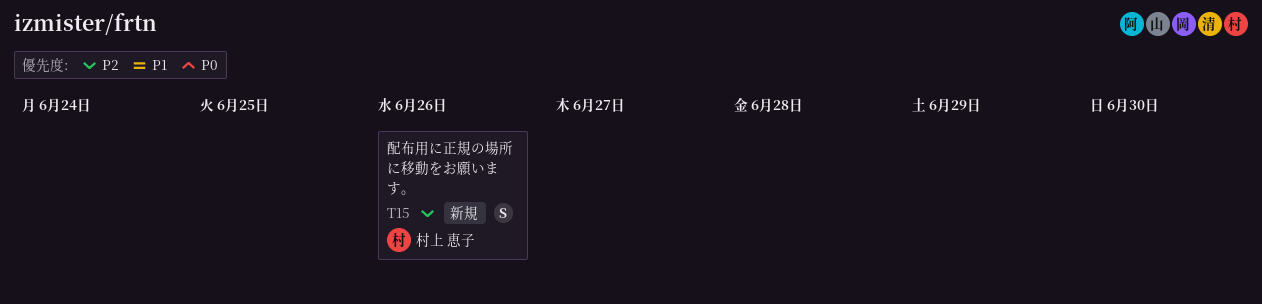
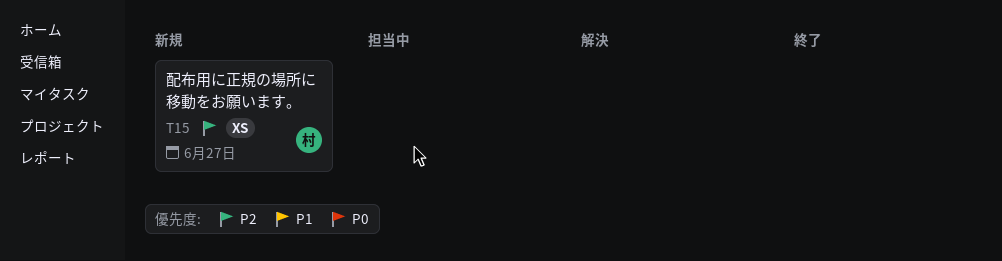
T15, estimate: S -> XS
T15, due: Jun 26 -> Jun 27

